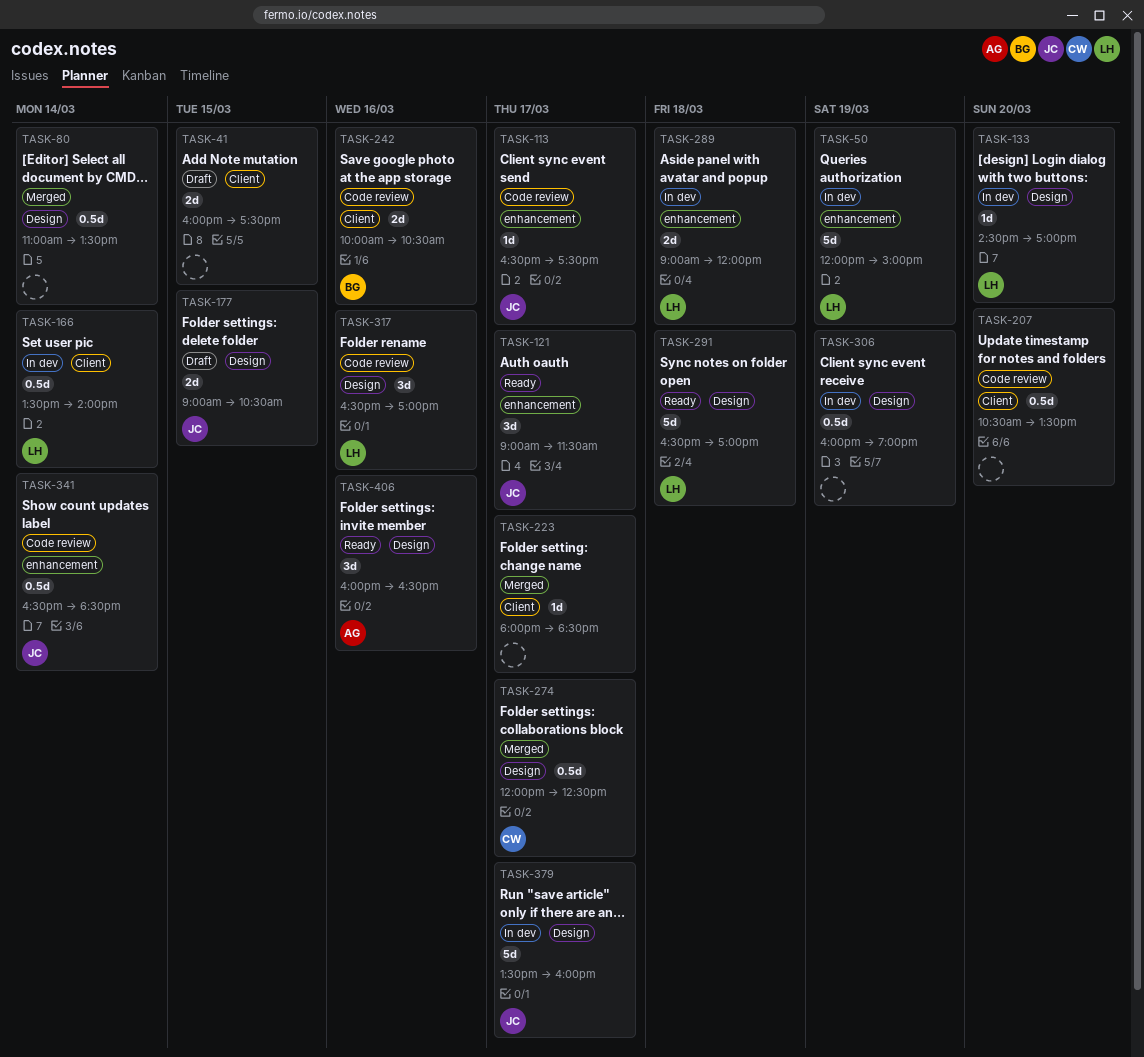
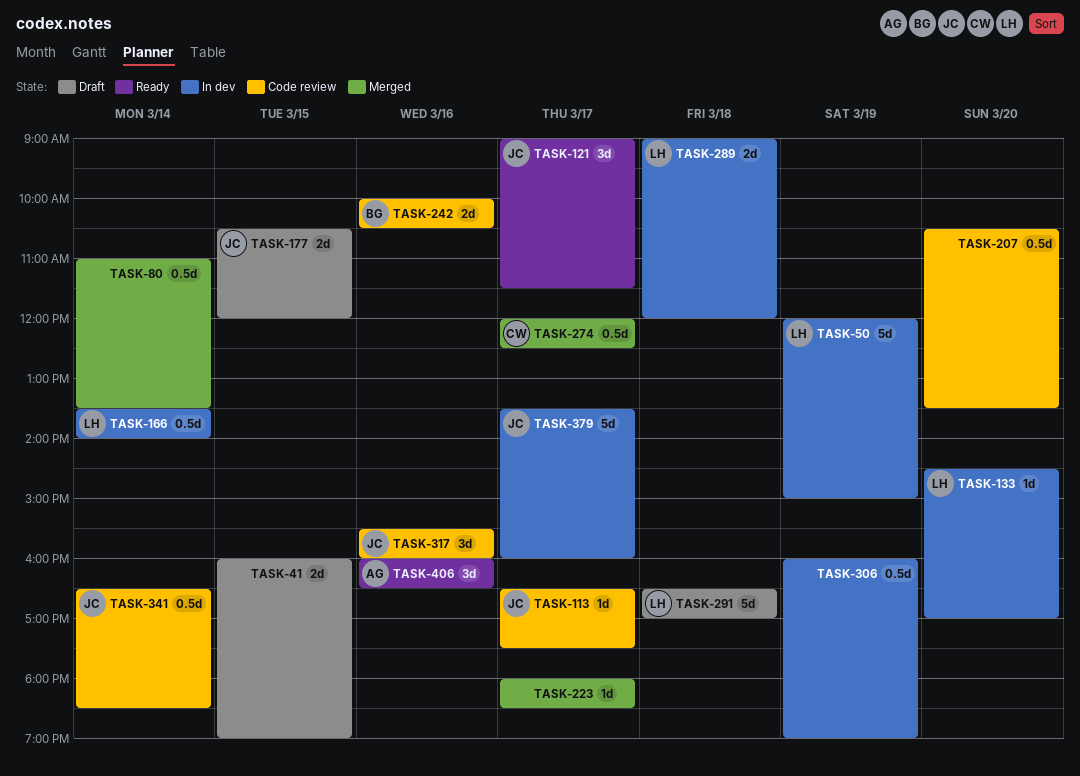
TASK-41, ends: 17:30 -> 19:00
TASK-177, begins: 09:00 -> 10:30
TASK-177, ends: 10:30 -> 12:00
TASK-291, status: Ready -> Draft
TASK-317, owner: LH -> JC
TASK-317, begins: 16:30 -> 15:30
TASK-317, ends: 17:00 -> 16:00

